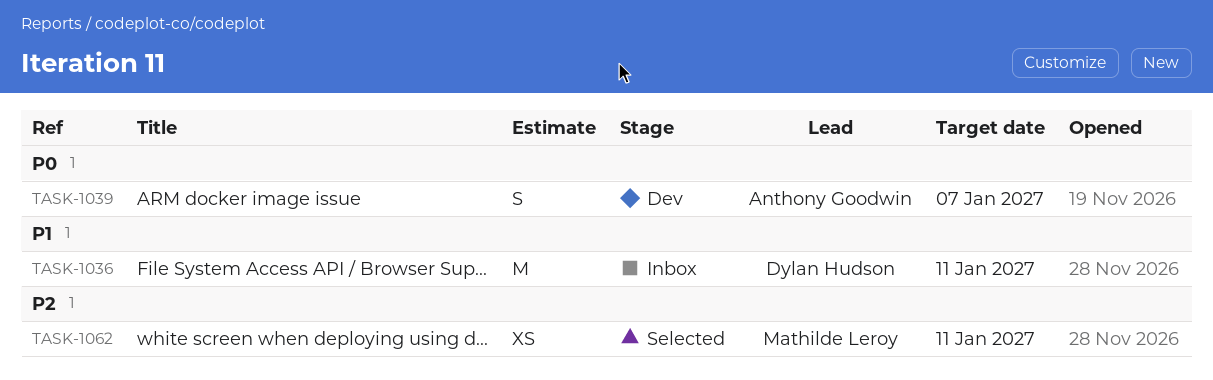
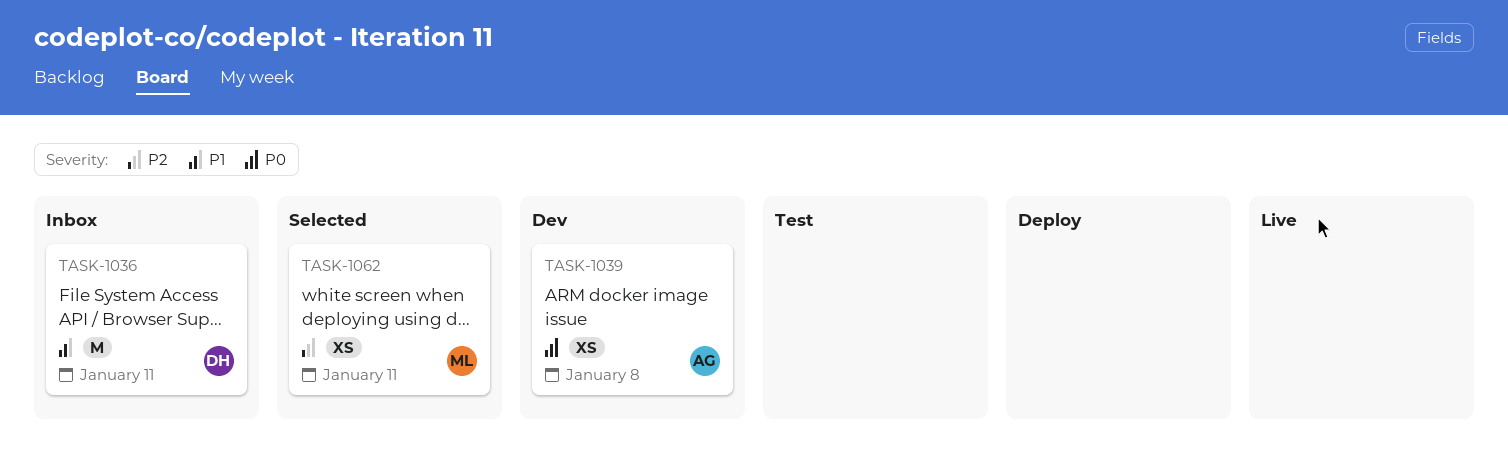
TASK-1039, estimate: S -> XS
TASK-1039, due: Jan 7 -> Jan 8

